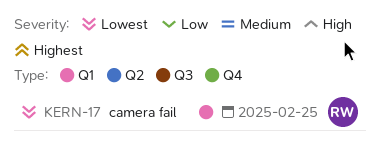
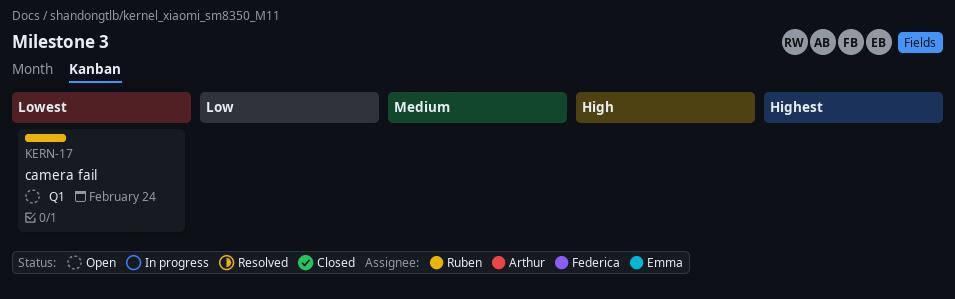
KERN-17, due: Feb 25 -> Feb 24

